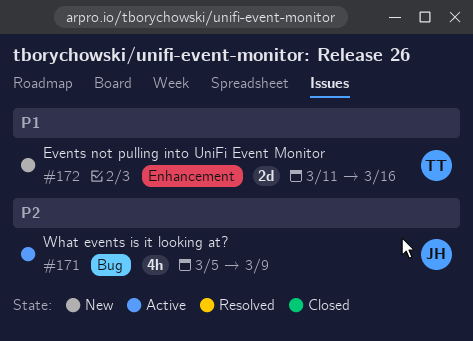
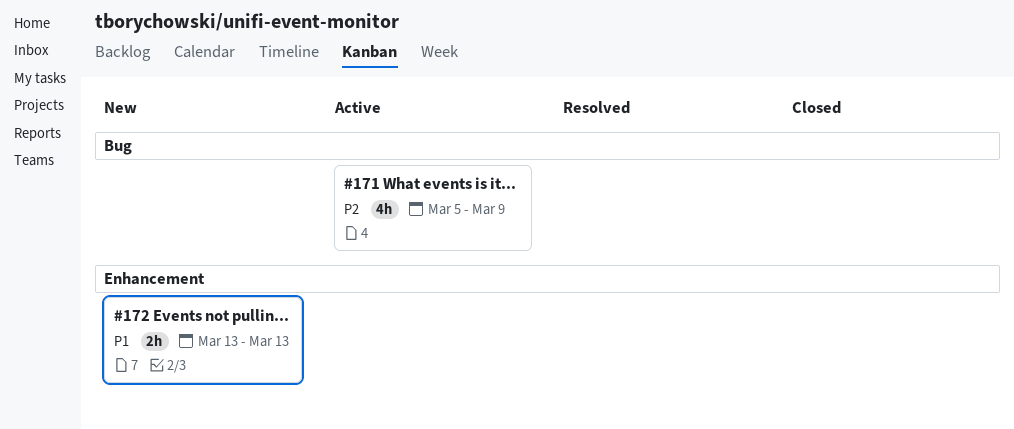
#172, estimate: 2d -> 2h
#172, start: Mar 11 -> Mar 13
#172, due: Mar 16 -> Mar 13

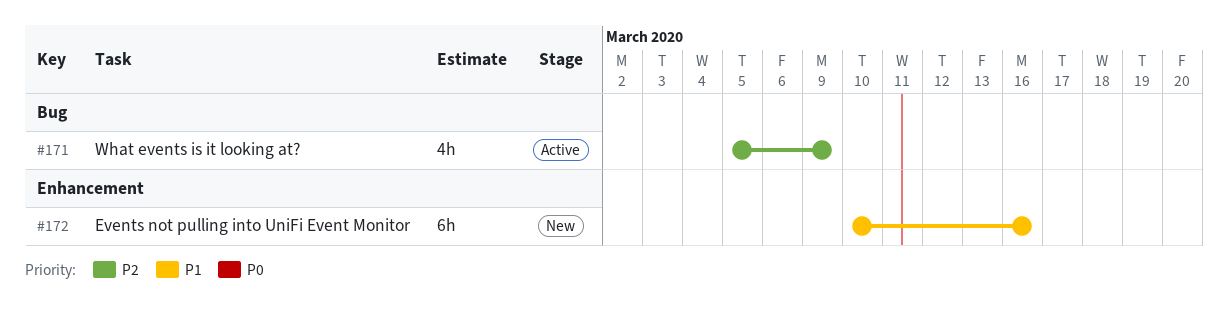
#172, estimate: 2h -> 6h
#172, start: Mar 13 -> Mar 10
#172, due: Mar 13 -> Mar 16

